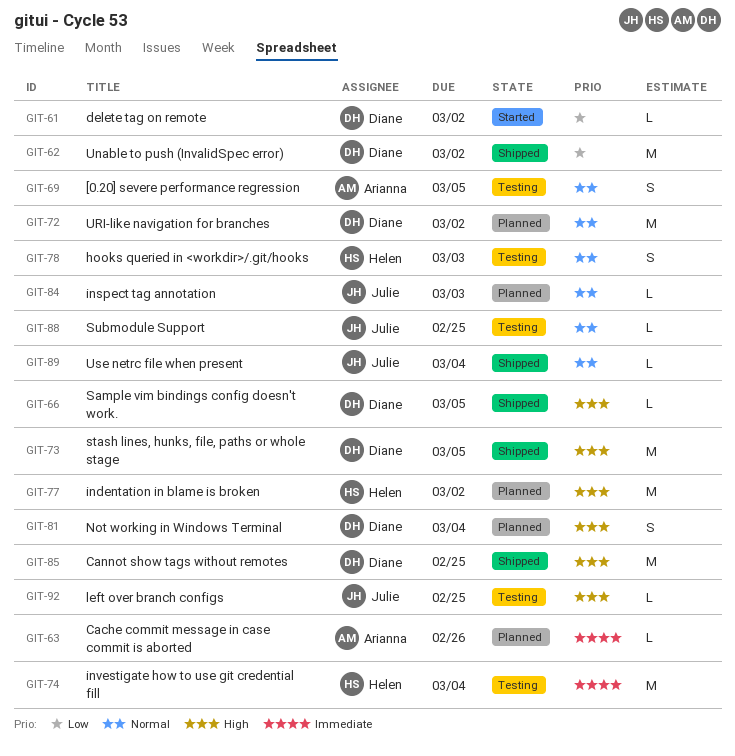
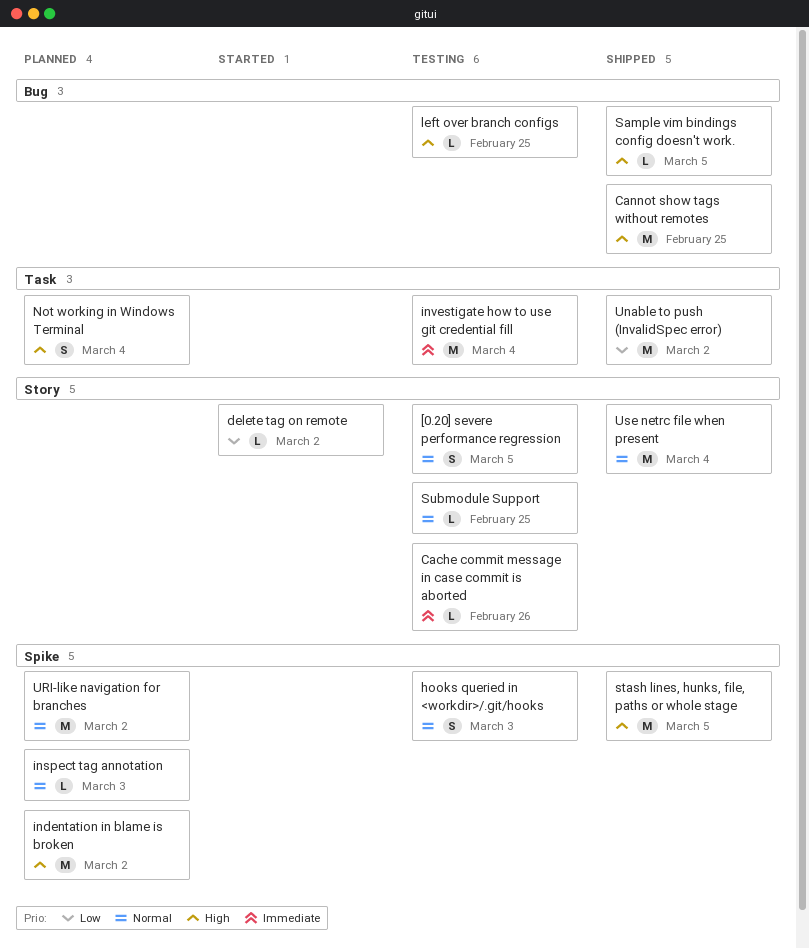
Cache commit message in case commit is aborted, status: Planned -> Testing
Use netrc file when present, estimate: L -> M

